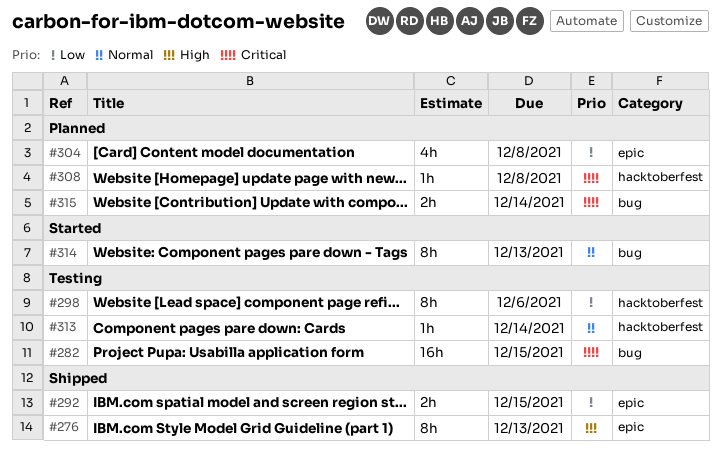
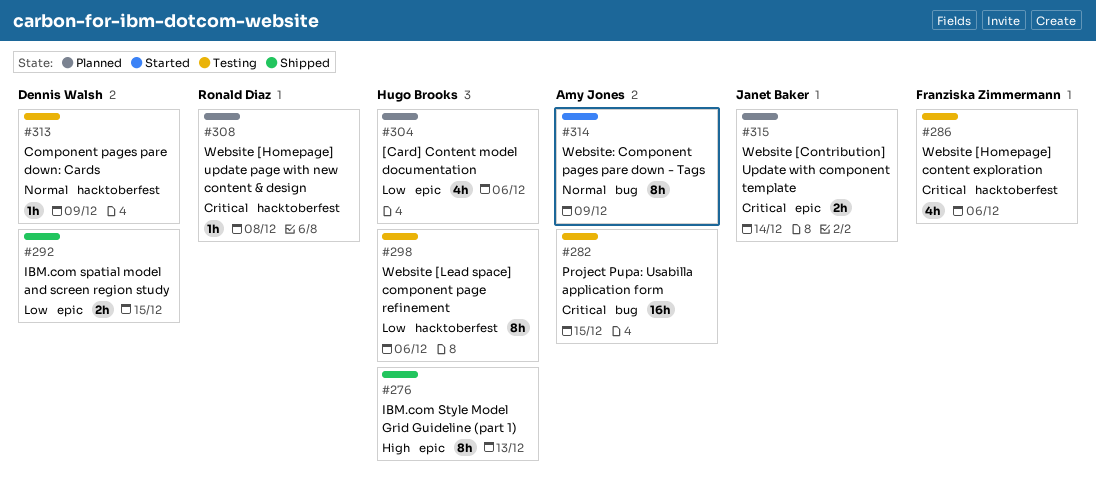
#286: none -> present
#304, due: Dec 8 -> Dec 6
#313, due: Dec 14 -> Dec 9
#314, due: Dec 13 -> Dec 9
#315, label: bug -> epic

